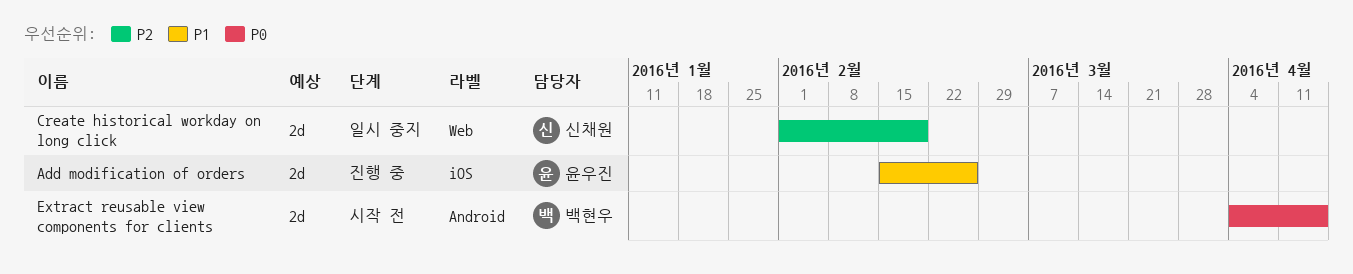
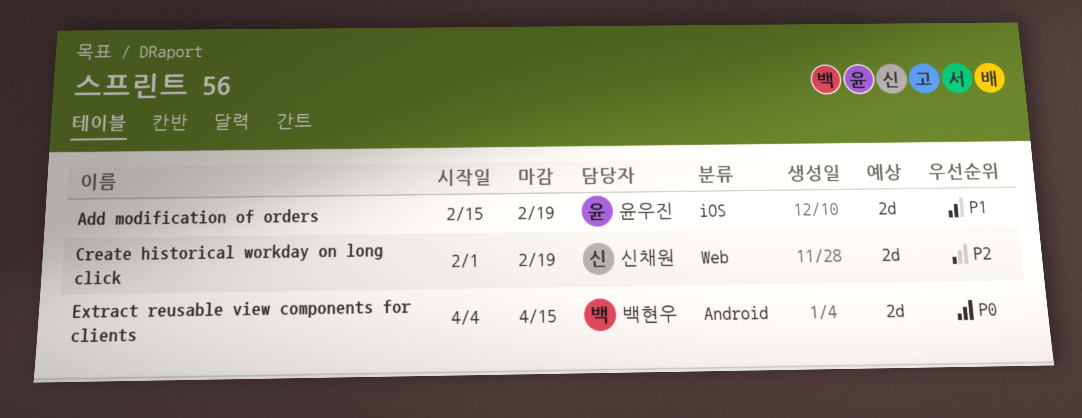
Add modification of orders, due: Feb 26 -> Feb 19

